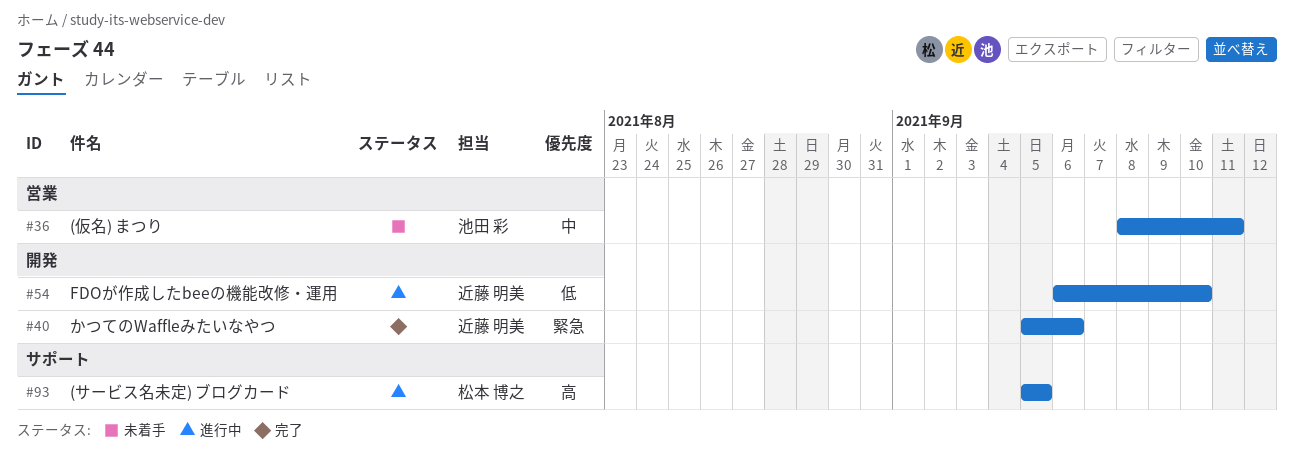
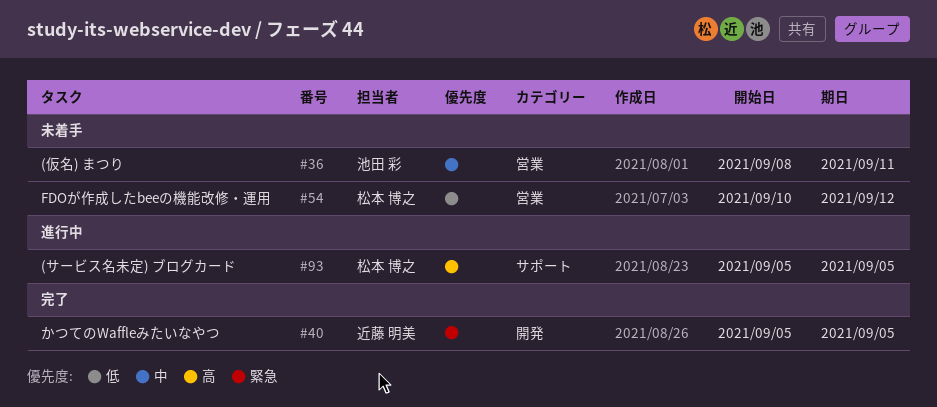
#40, due: Sep 6 -> Sep 5
#54, status: 進行中 -> 未着手
#54, owner: 近藤 明美 -> 松本 博之
#54, label: 開発 -> 営業
#54, start: Sep 6 -> Sep 10
#54, due: Sep 10 -> Sep 12

